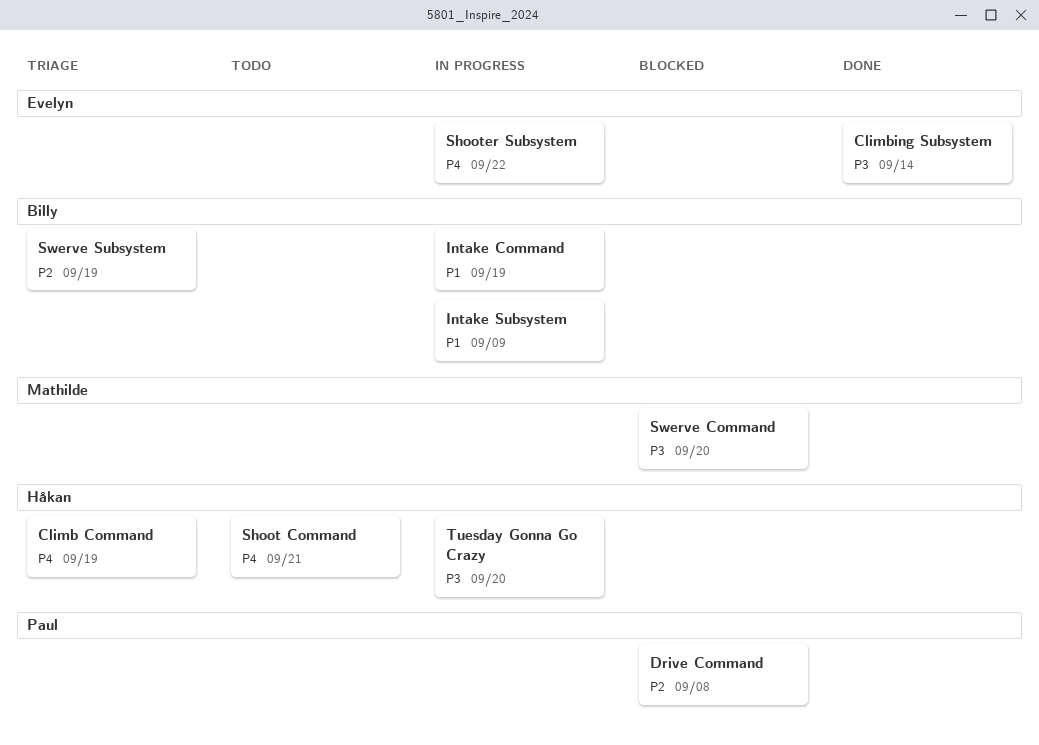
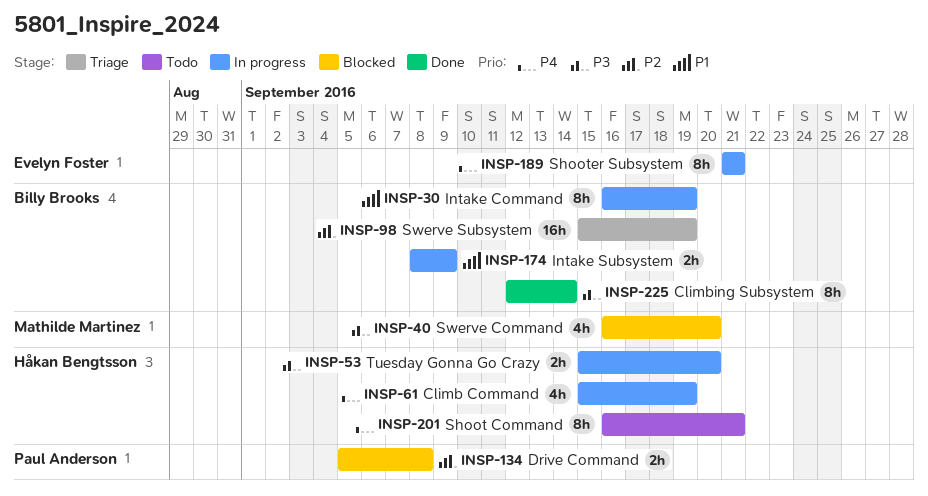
Climb Command, status: Triage -> In progress
Climbing Subsystem, owner: Evelyn Foster -> Billy Brooks
Shooter Subsystem, due: Sep 22 -> Sep 21

